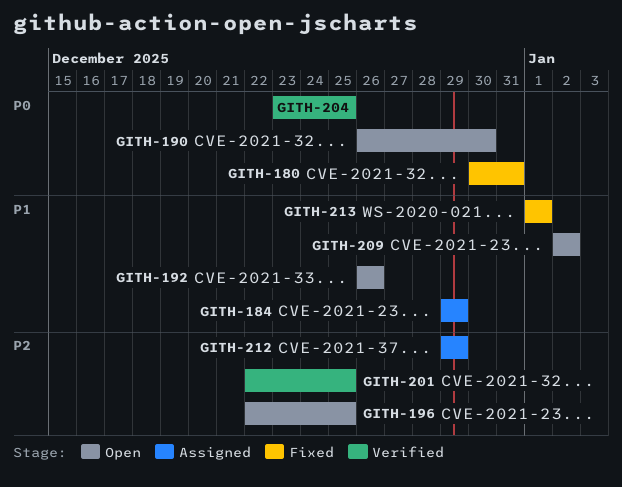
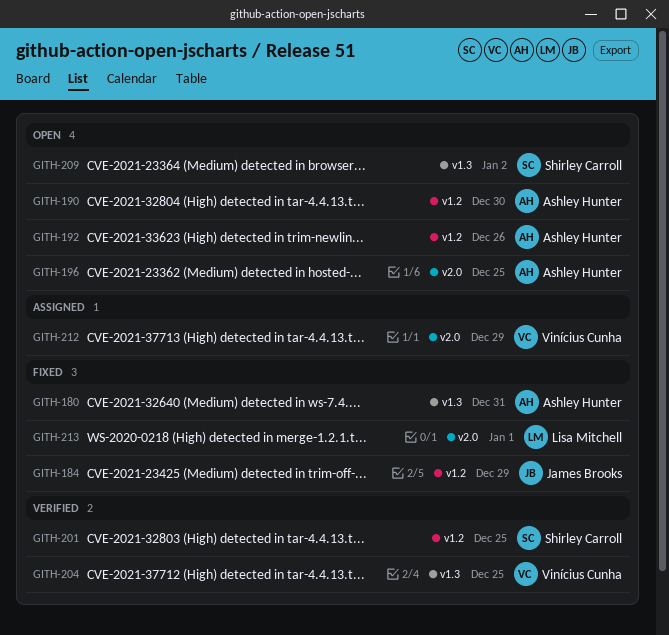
GITH-184, status: Assigned -> Fixed

